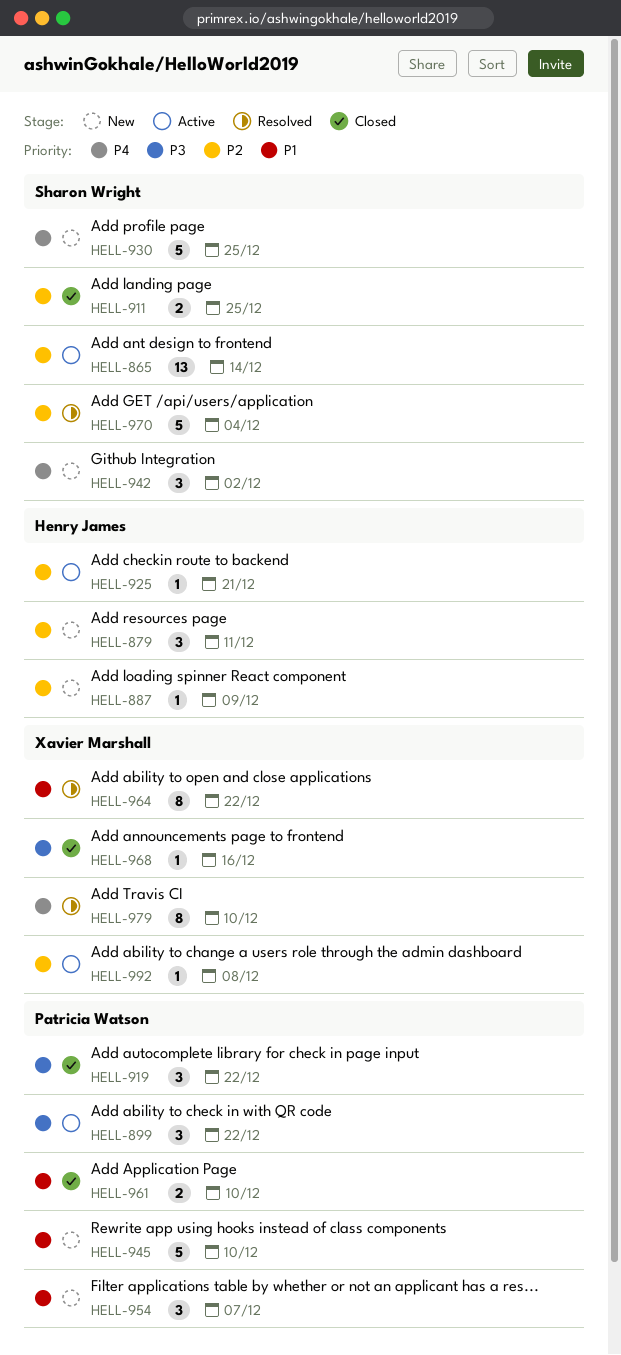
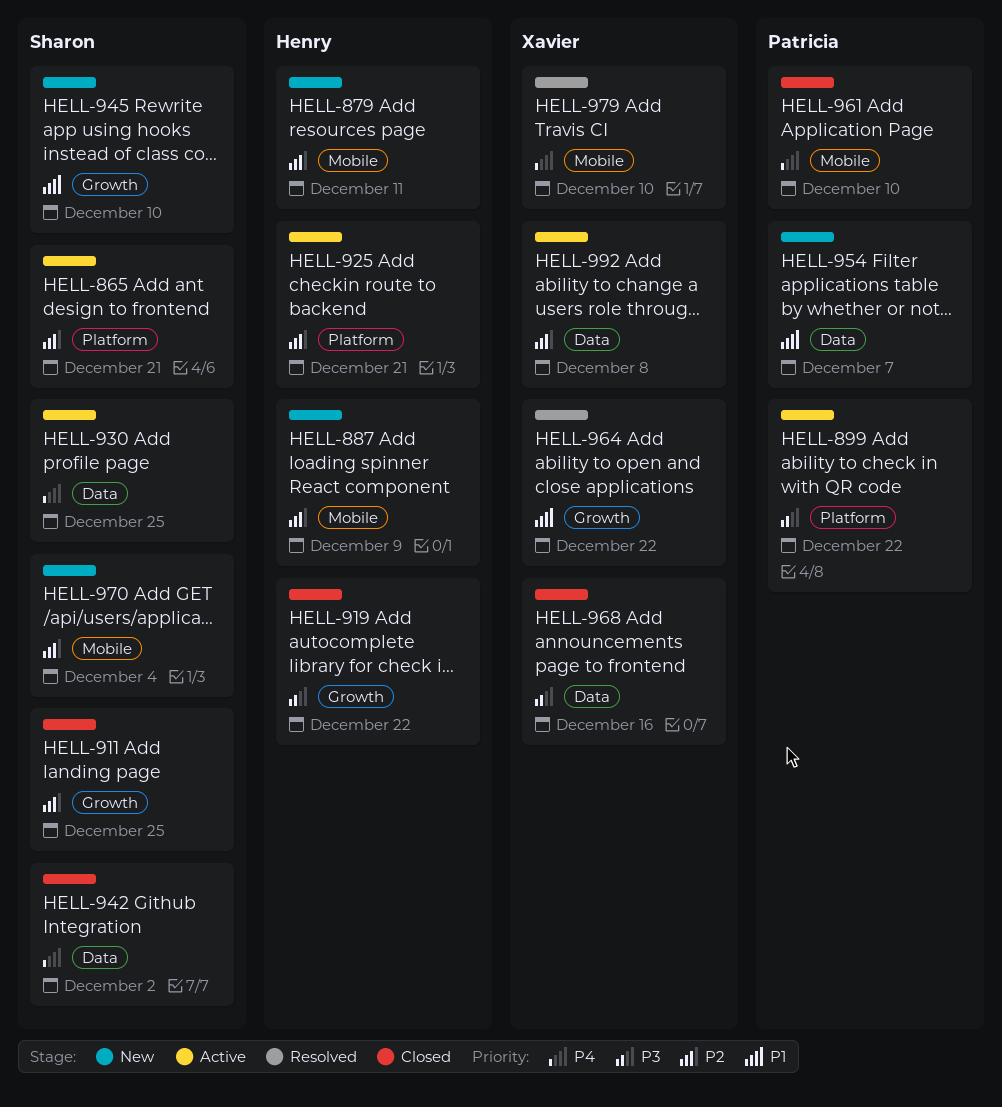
HELL-865, due: Dec 14 -> Dec 21
HELL-919, owner: Patricia Watson -> Henry James
HELL-930, status: New -> Active
HELL-942, status: New -> Closed
HELL-945, owner: Patricia Watson -> Sharon Wright
HELL-961, priority: P1 -> P4
HELL-970, status: Resolved -> New

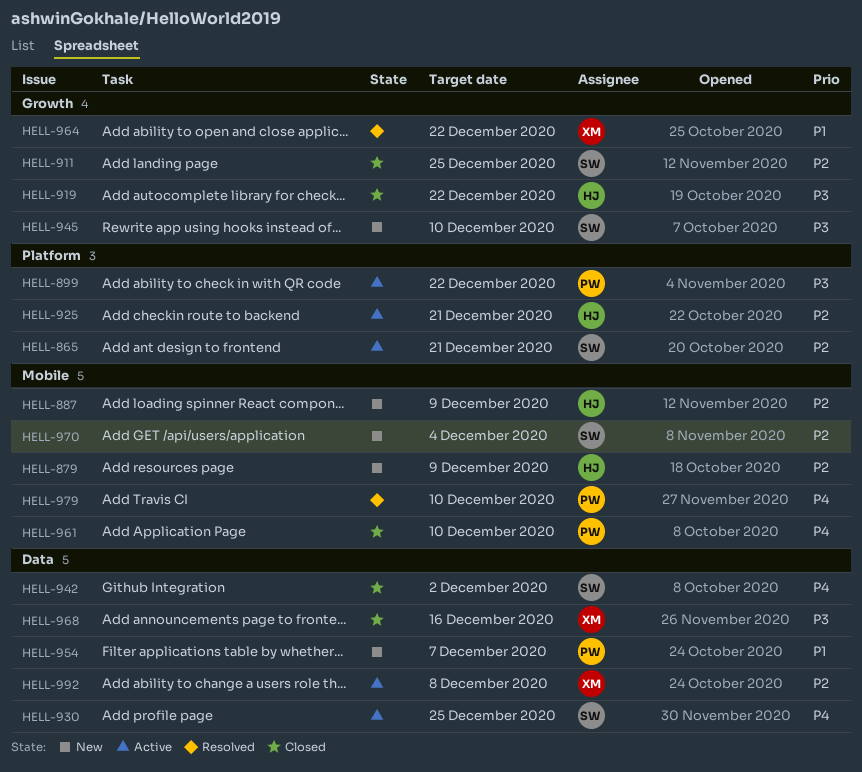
HELL-879, due: Dec 11 -> Dec 9
HELL-945, priority: P1 -> P3
HELL-979, owner: Xavier -> Patricia

